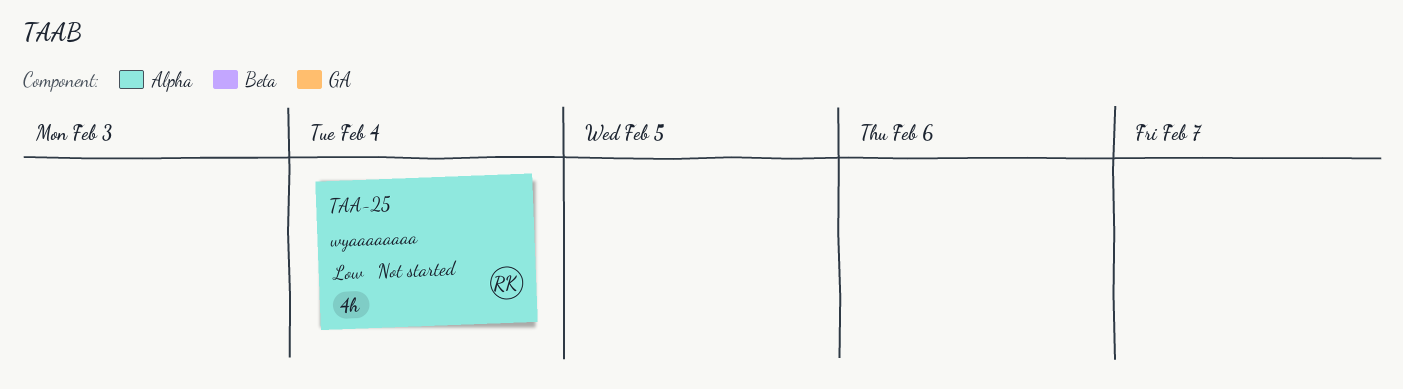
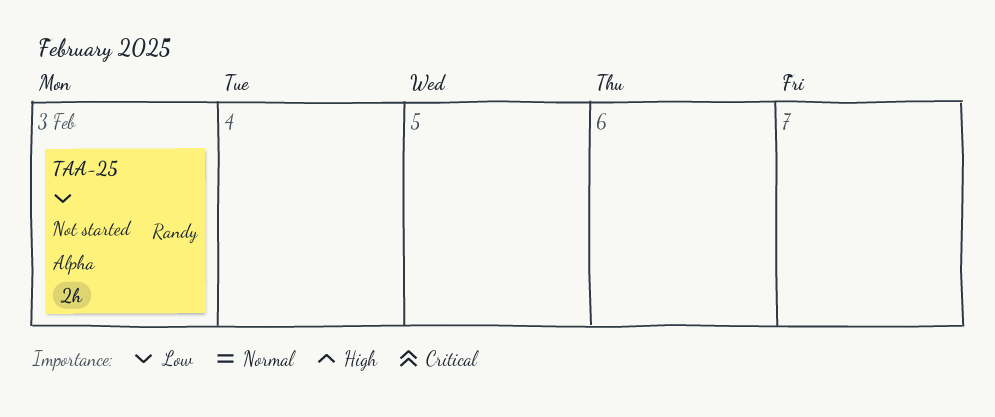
TAA-25, estimate: 4h -> 2h
TAA-25, due: Feb 4 -> Feb 3

